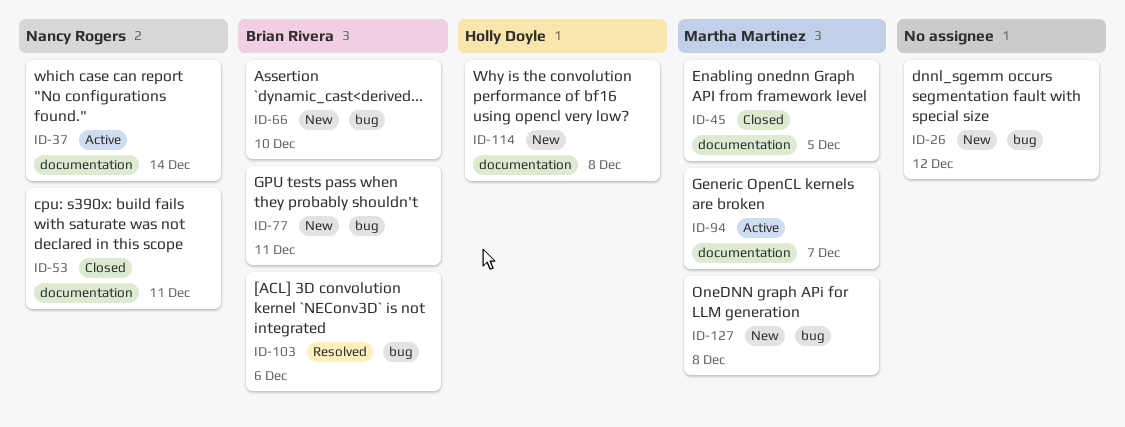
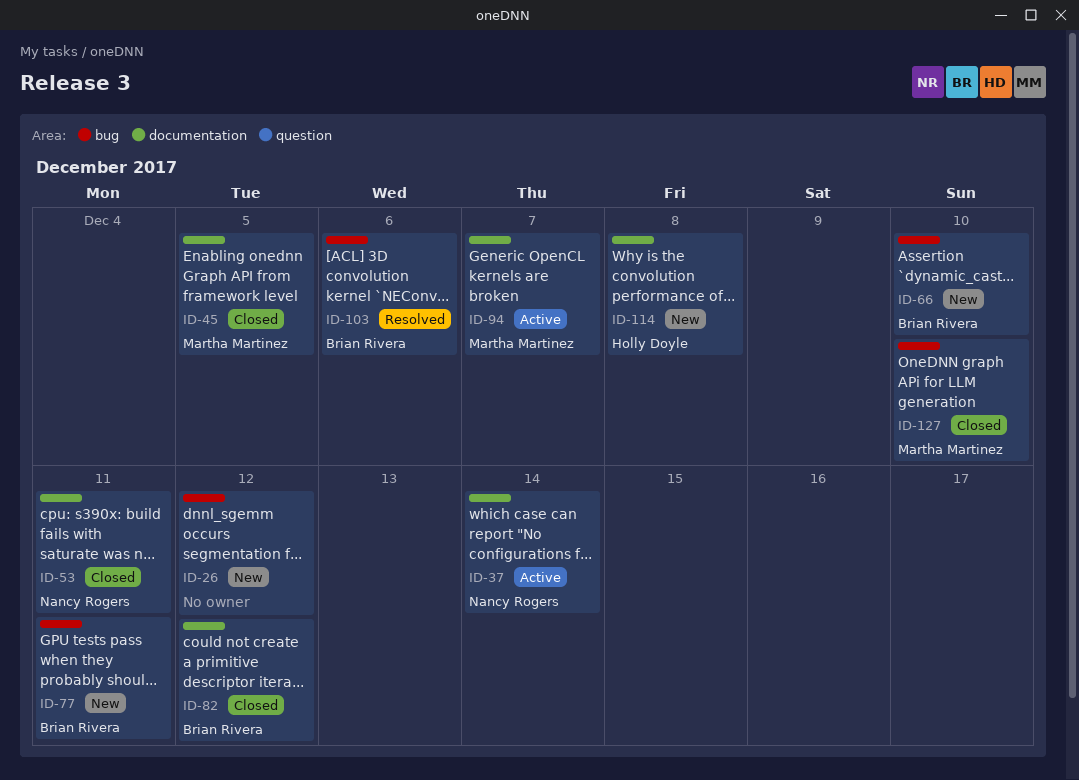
ID-82: none -> present
ID-127, status: New -> Closed
ID-127, due: Dec 8 -> Dec 10

